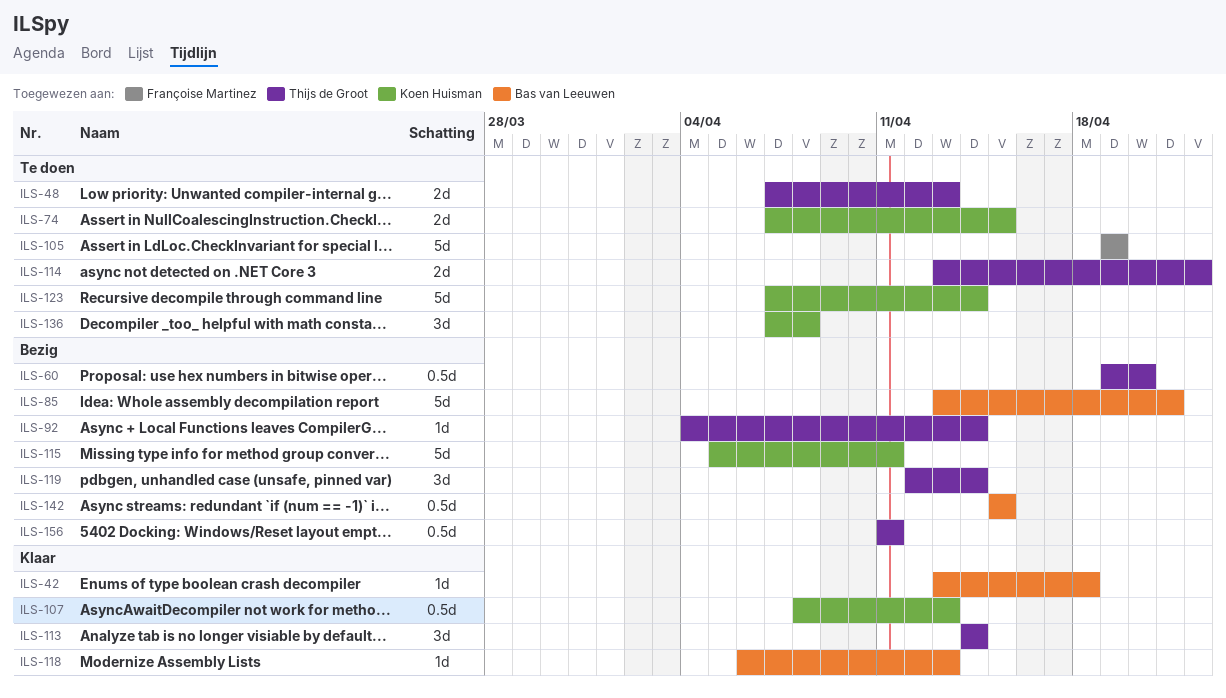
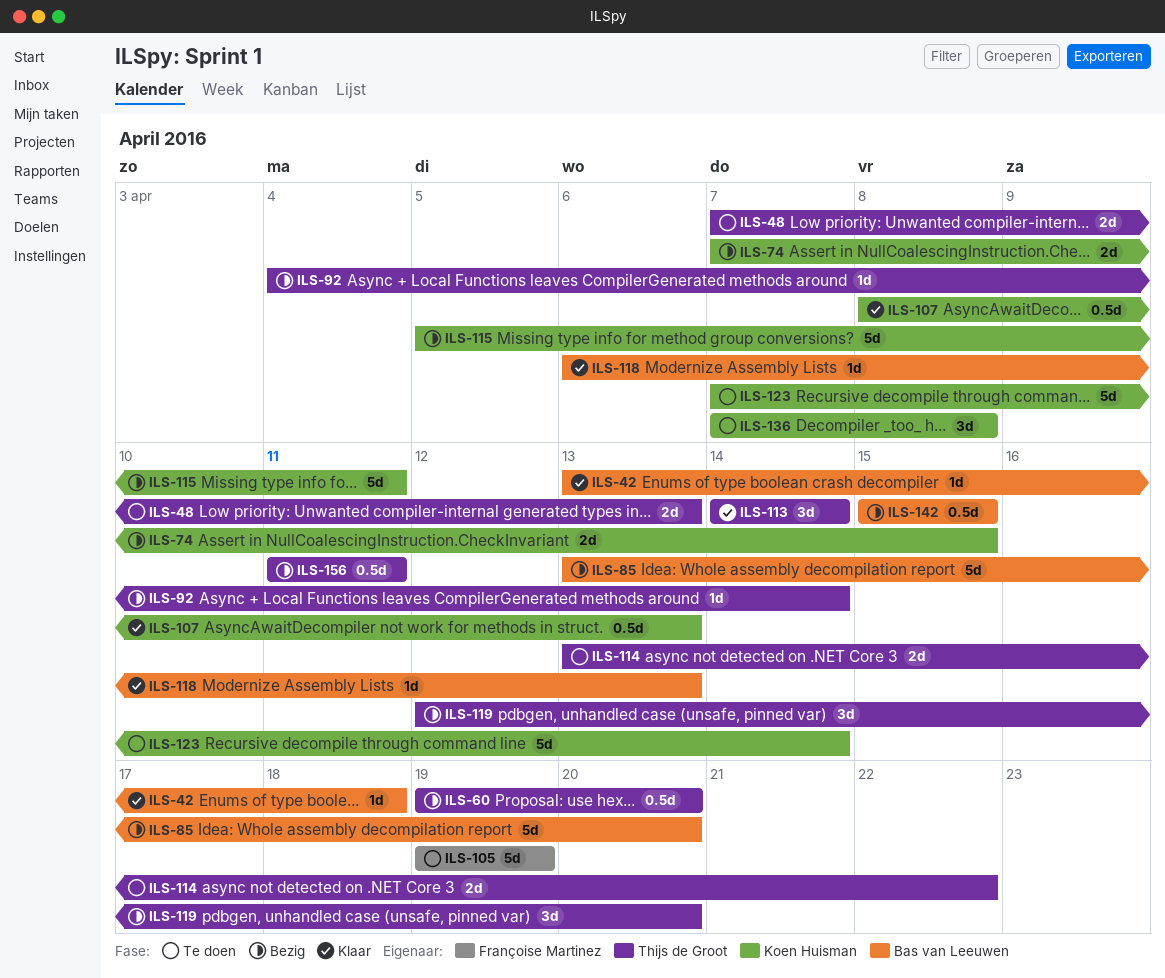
ILS-74, status: Te doen -> Bezig
ILS-85, due: Apr 21 -> Apr 20
ILS-119, due: Apr 14 -> Apr 20

